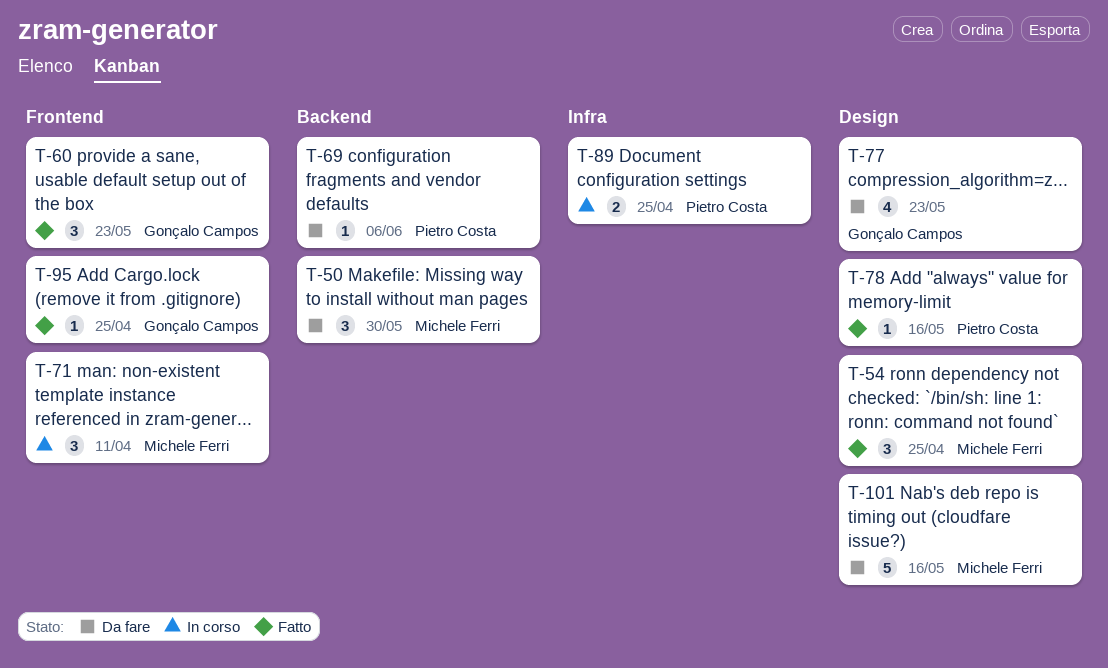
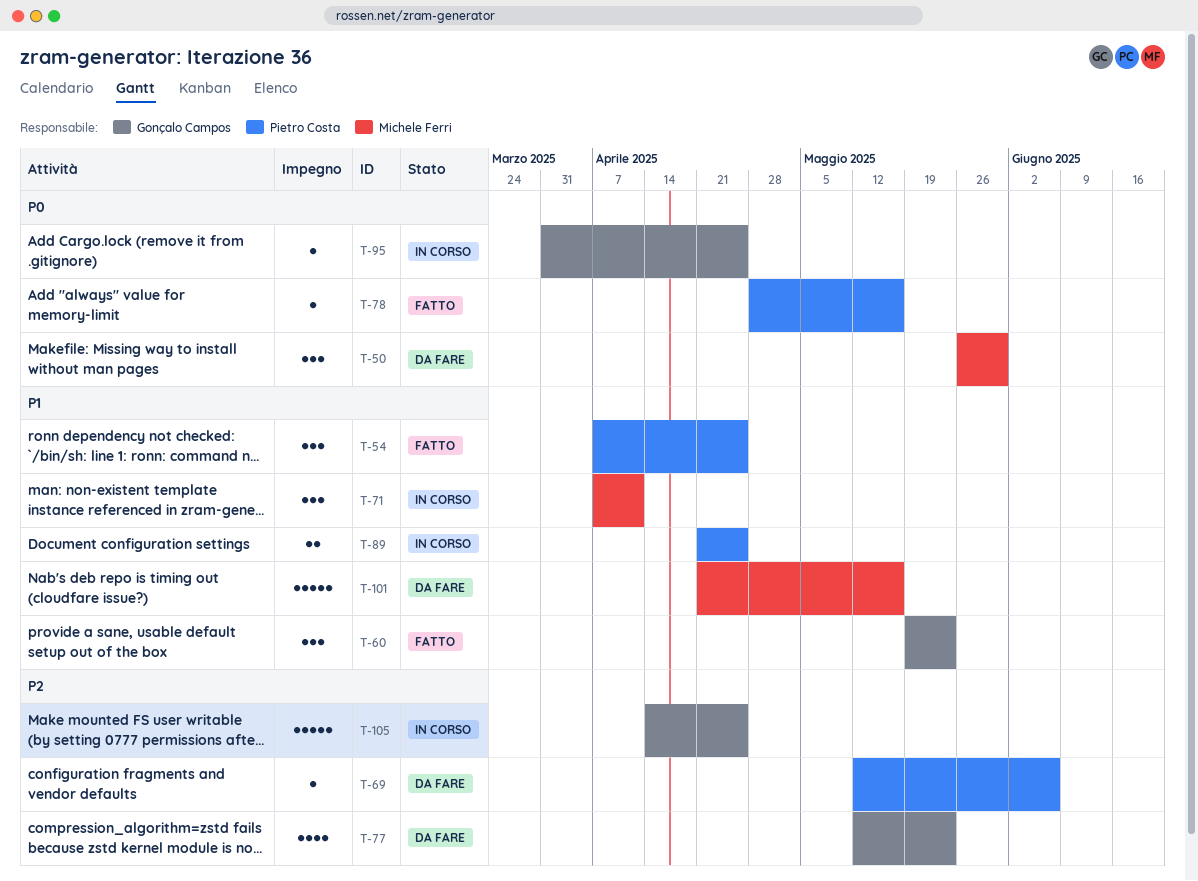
T-54, owner: Michele Ferri -> Pietro Costa
T-95, status: Fatto -> In corso
T-105: none -> present

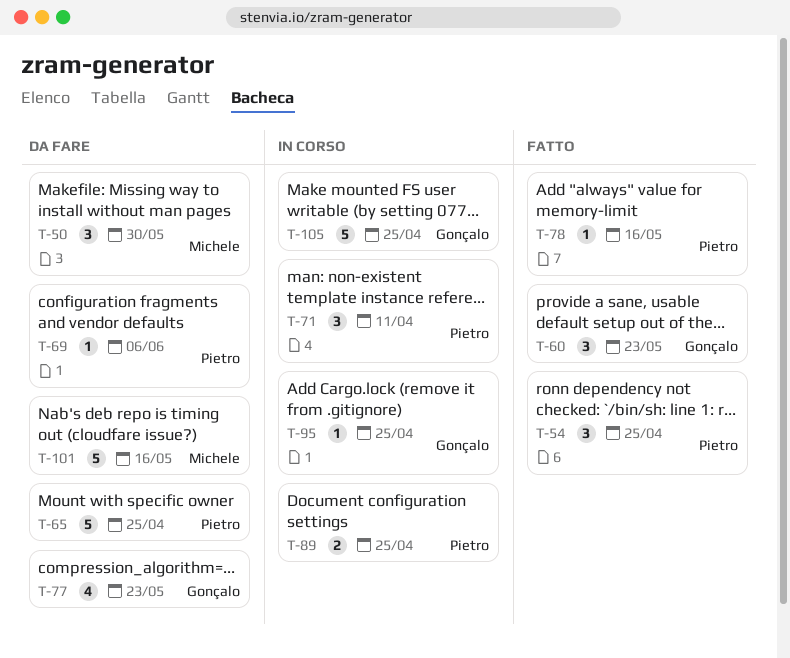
T-65: none -> present
T-71, owner: Michele Ferri -> Pietro Costa

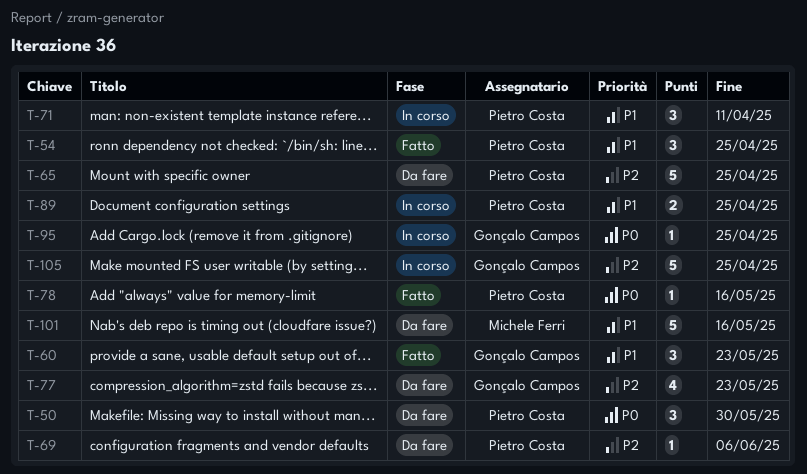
T-50, owner: Michele Ferri -> Pietro Costa

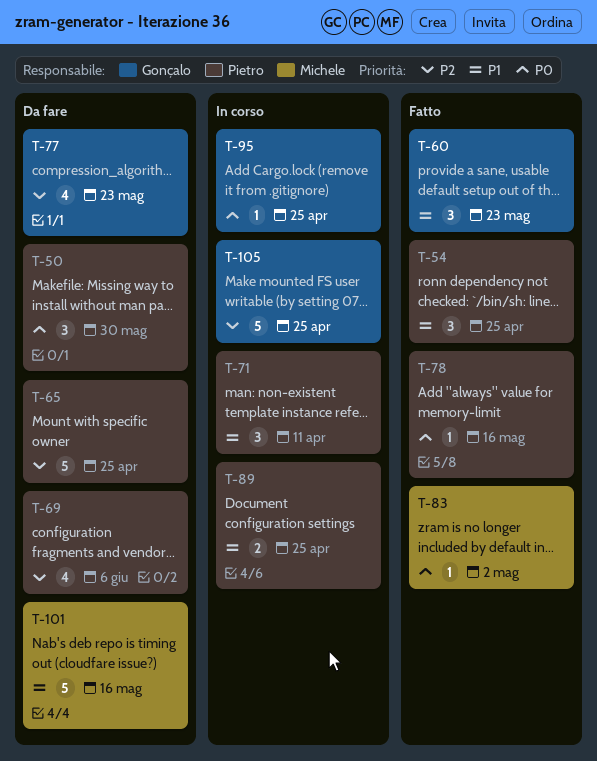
T-69, estimate: 1 -> 4
T-83: none -> present

